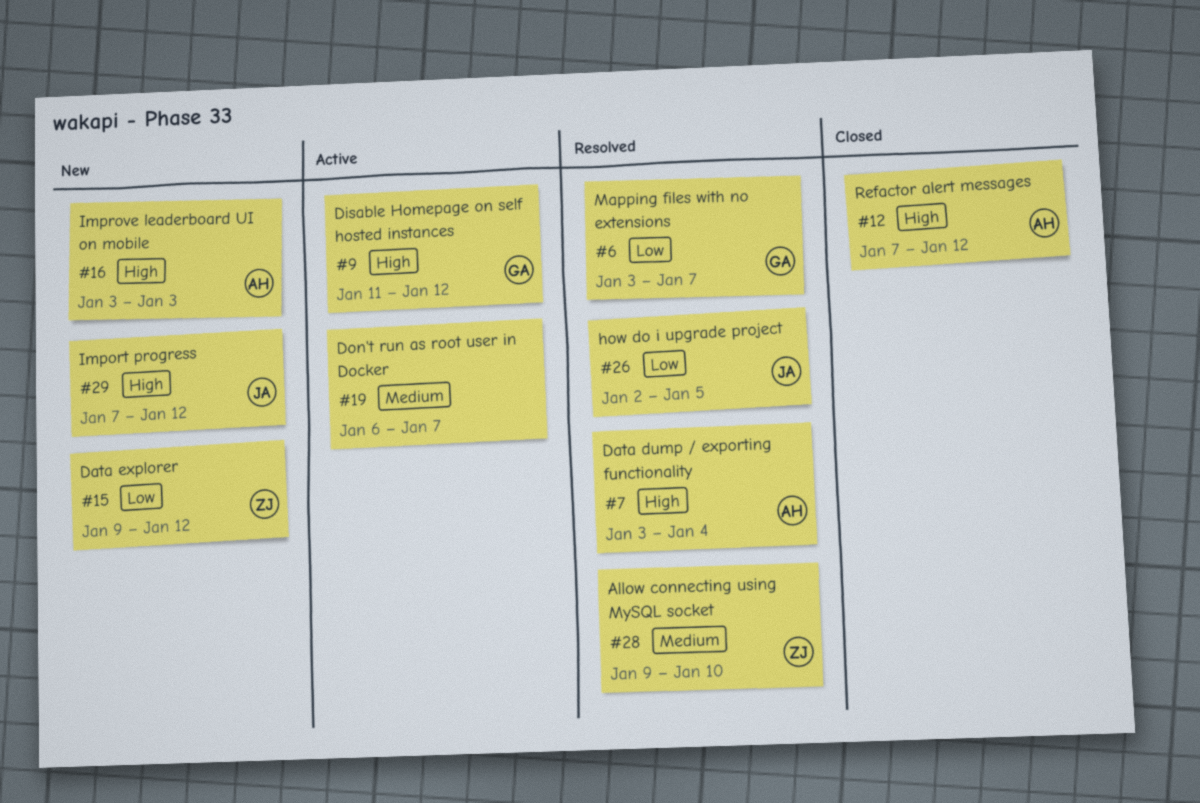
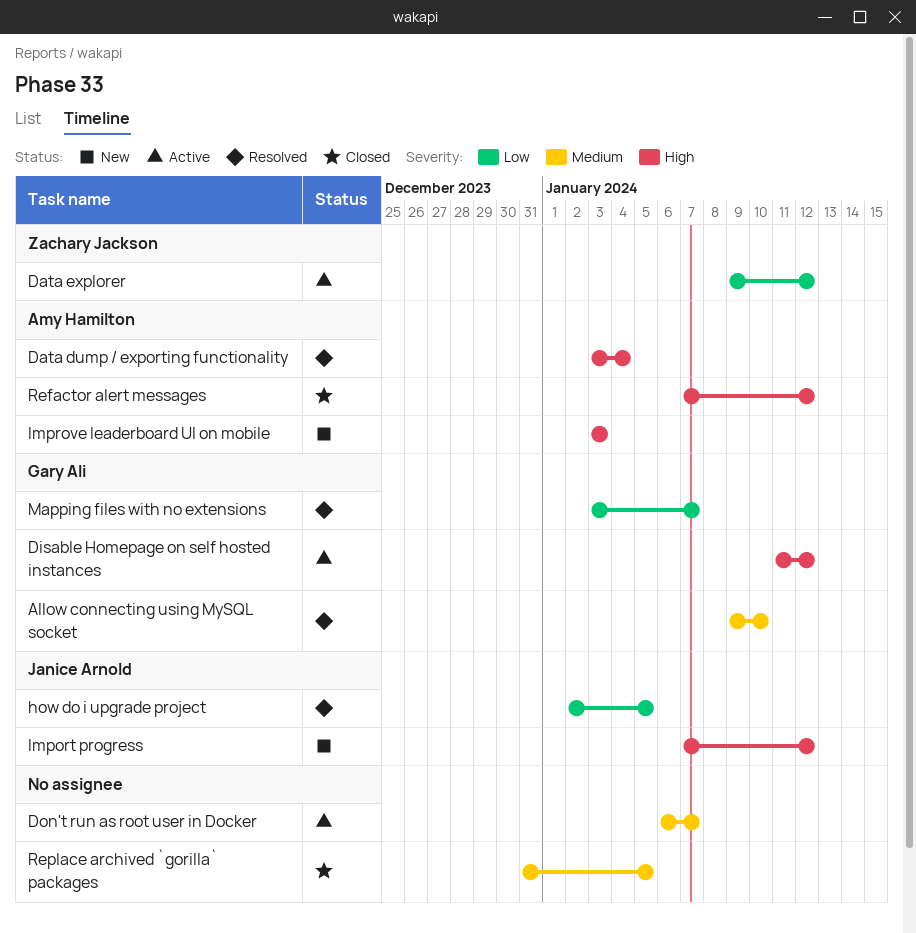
Allow connecting using MySQL socket, owner: Zachary Jackson -> Gary Ali
Data explorer, status: New -> Active
Replace archived `gorilla` packages: none -> present

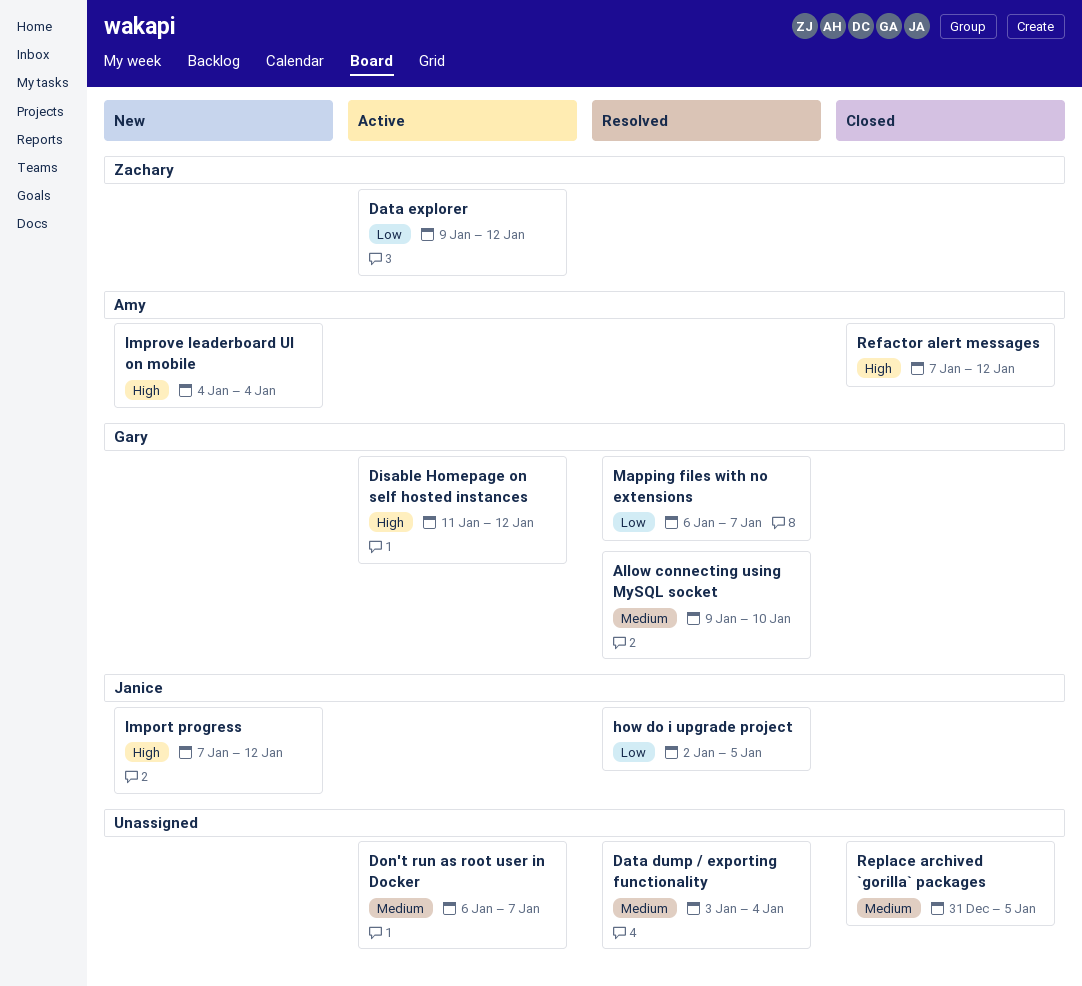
Data dump / exporting functionality, owner: Amy Hamilton -> none
Data dump / exporting functionality, priority: High -> Medium
Improve leaderboard UI on mobile, start: Jan 3 -> Jan 4
Improve leaderboard UI on mobile, due: Jan 3 -> Jan 4
Mapping files with no extensions, start: Jan 3 -> Jan 6

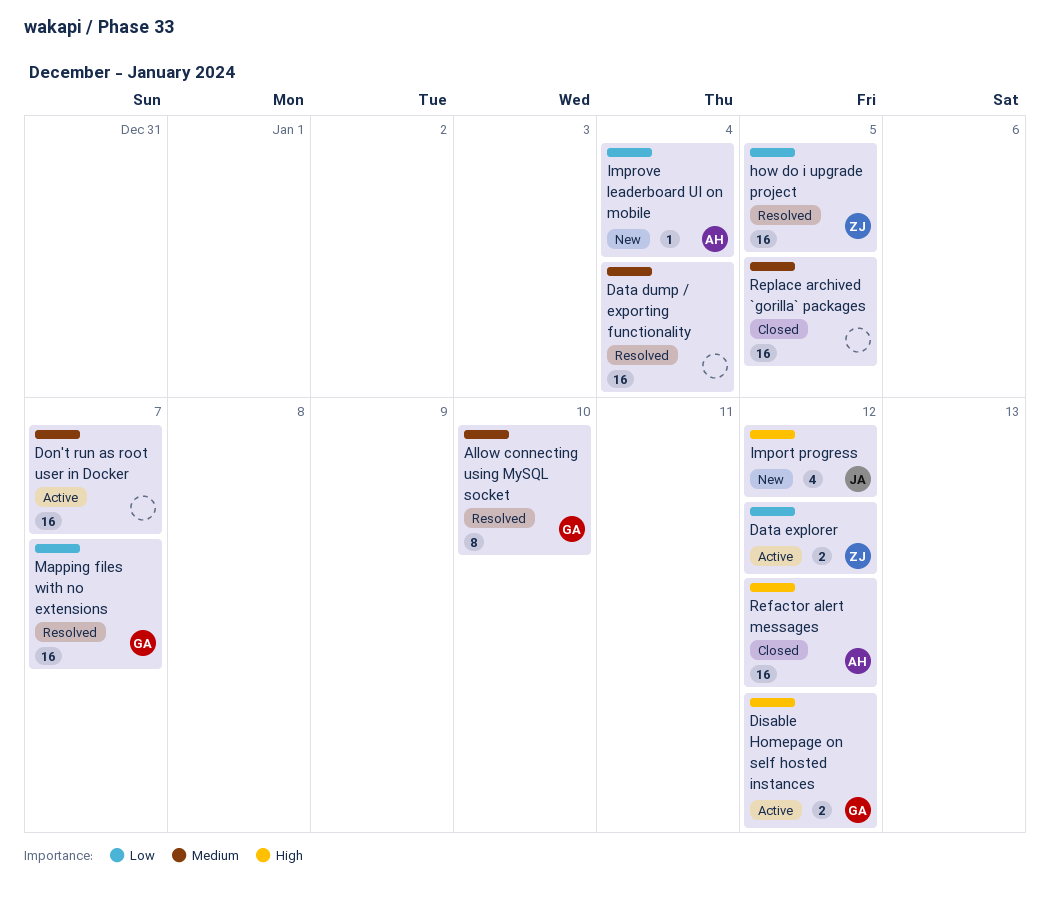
how do i upgrade project, owner: Janice -> Zachary
Improve leaderboard UI on mobile, priority: High -> Low

